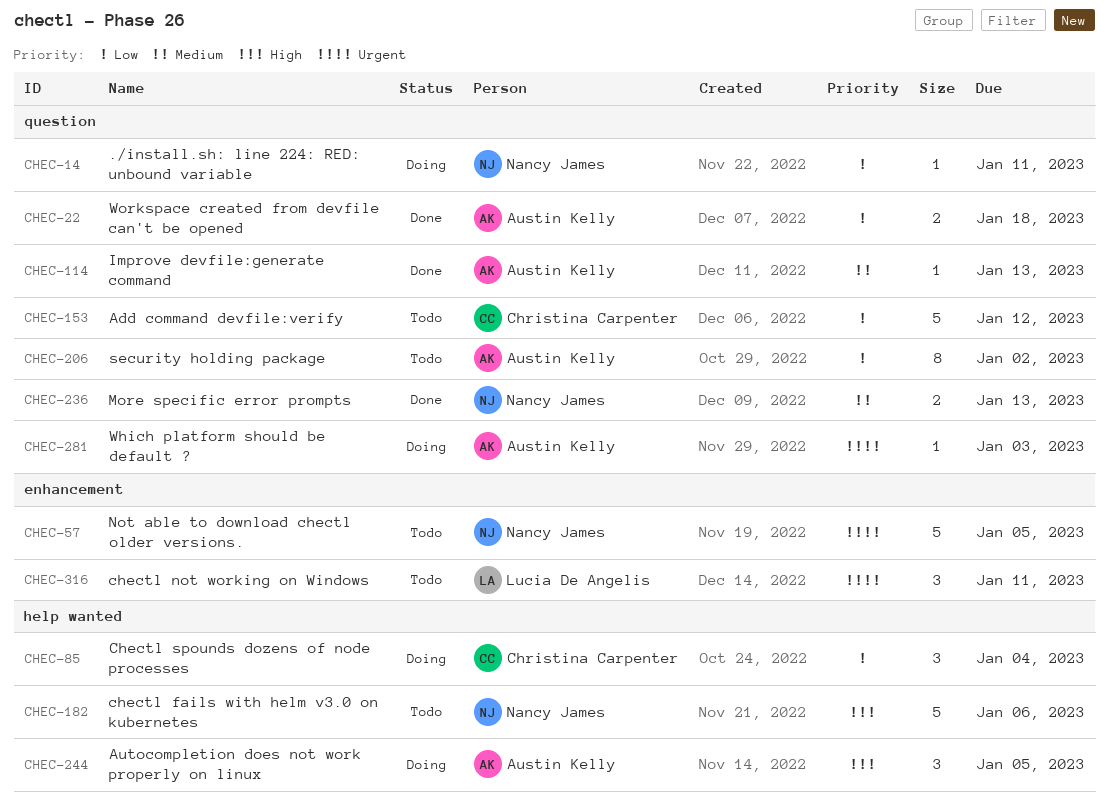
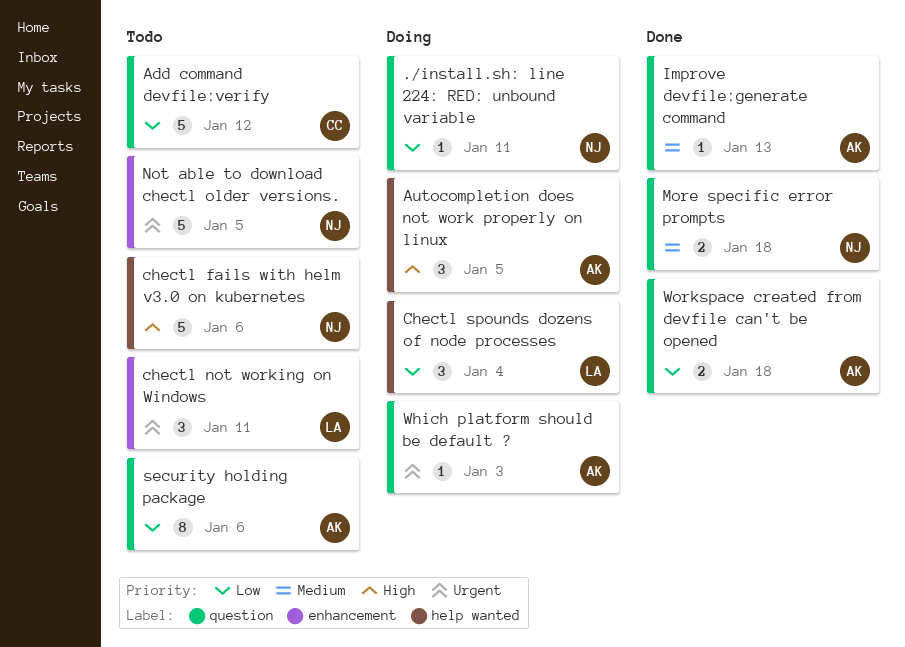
Chectl spounds dozens of node processes, owner: Christina Carpenter -> Lucia De Angelis
More specific error prompts, due: Jan 13 -> Jan 18
security holding package, due: Jan 2 -> Jan 6

